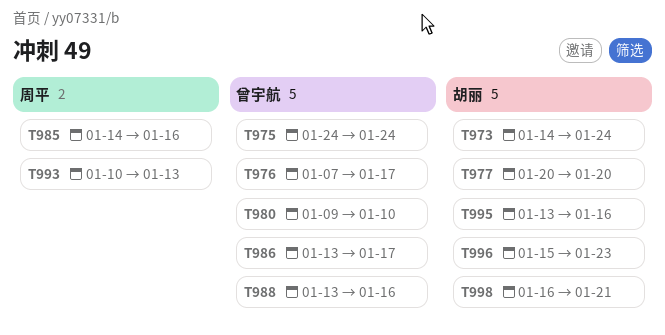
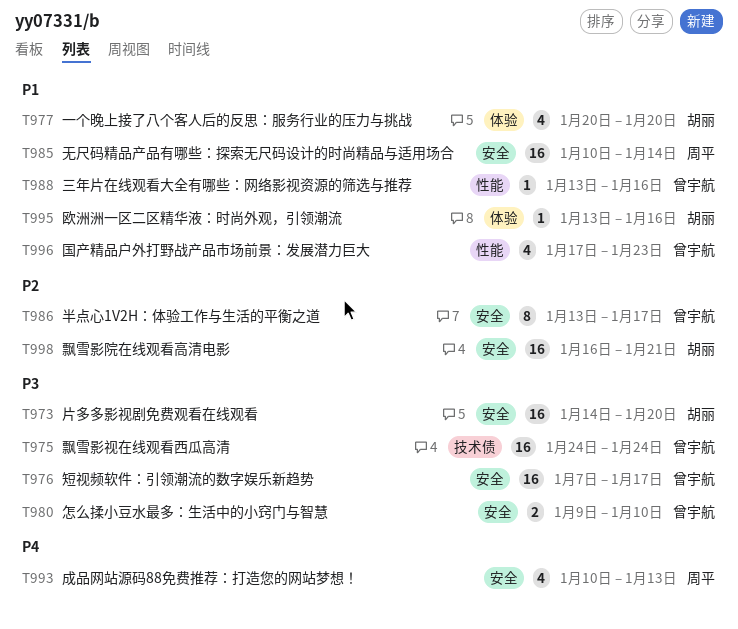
T973, due: Jan 24 -> Jan 20
T985, start: Jan 14 -> Jan 10
T985, due: Jan 16 -> Jan 14
T996, owner: 胡丽 -> 曾宇航
T996, start: Jan 15 -> Jan 17

